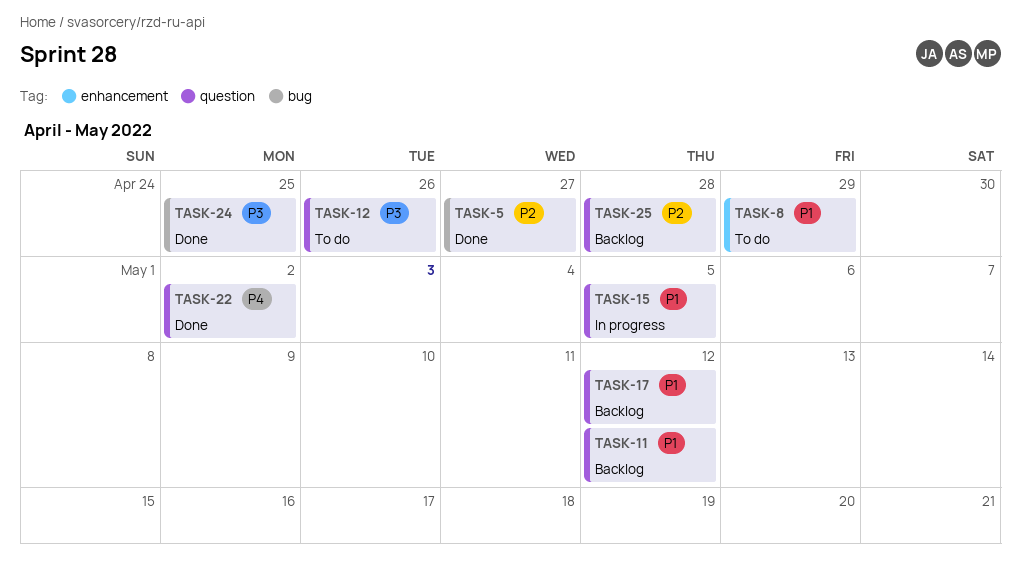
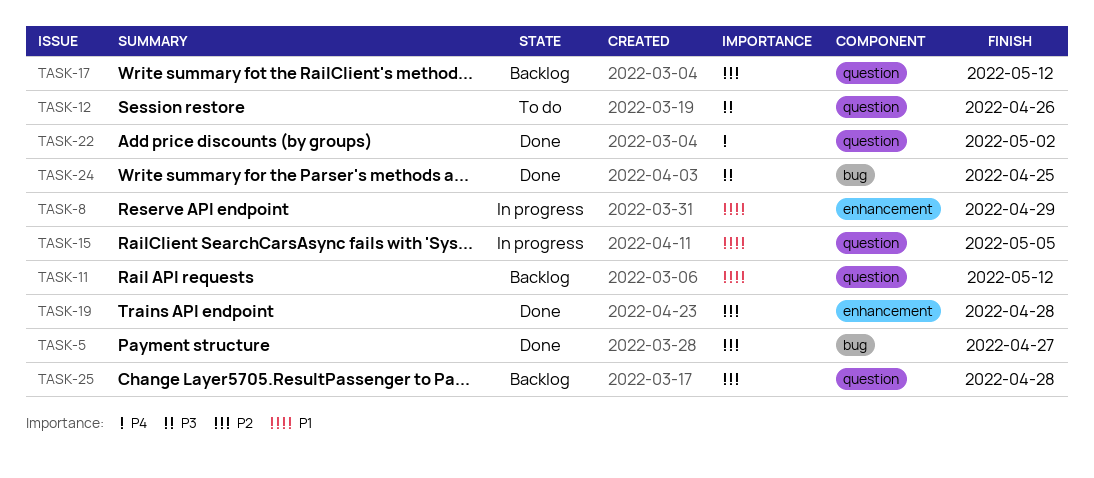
TASK-8, status: To do -> In progress
TASK-17, priority: P1 -> P2
TASK-19: none -> present

